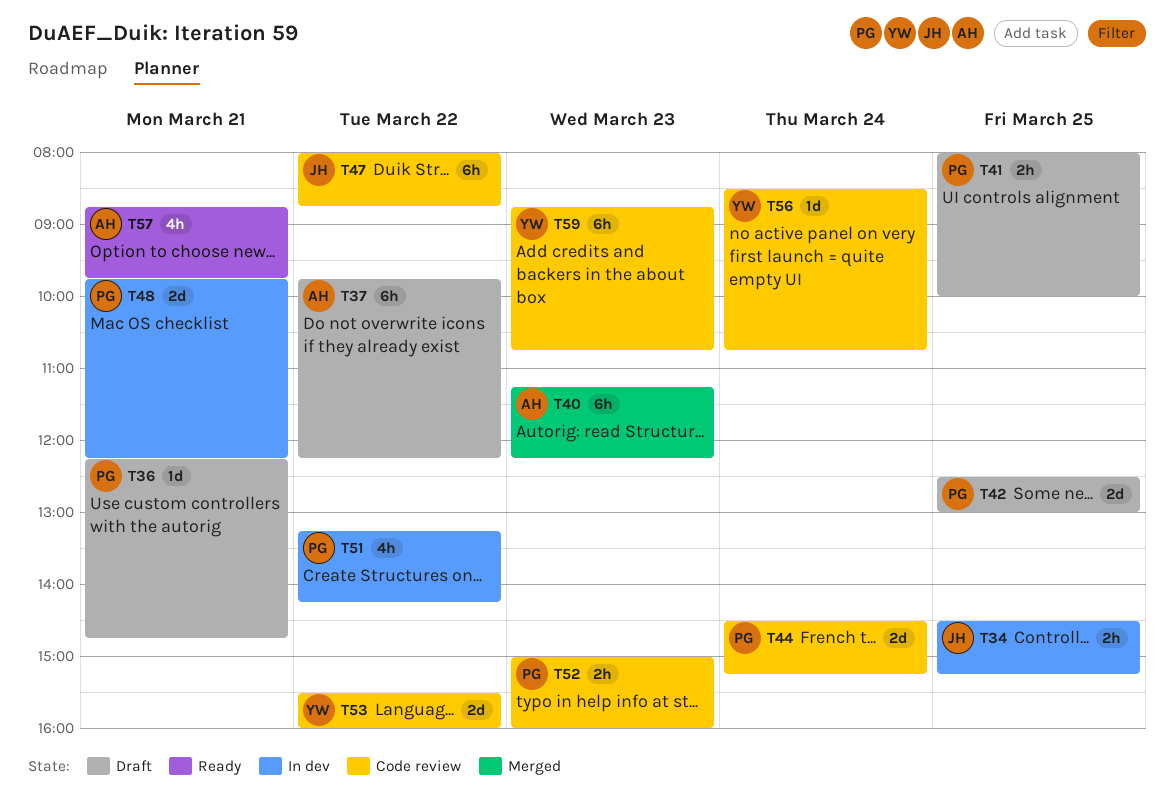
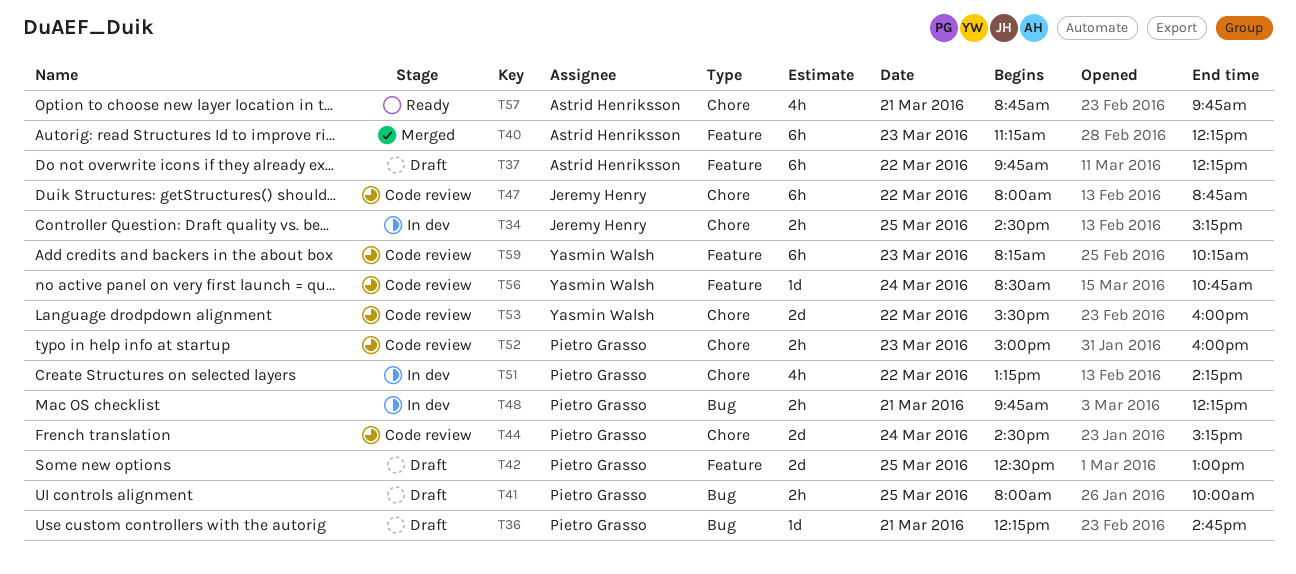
T48, estimate: 2d -> 2h
T59, begins: 08:45 -> 08:15
T59, ends: 10:45 -> 10:15

